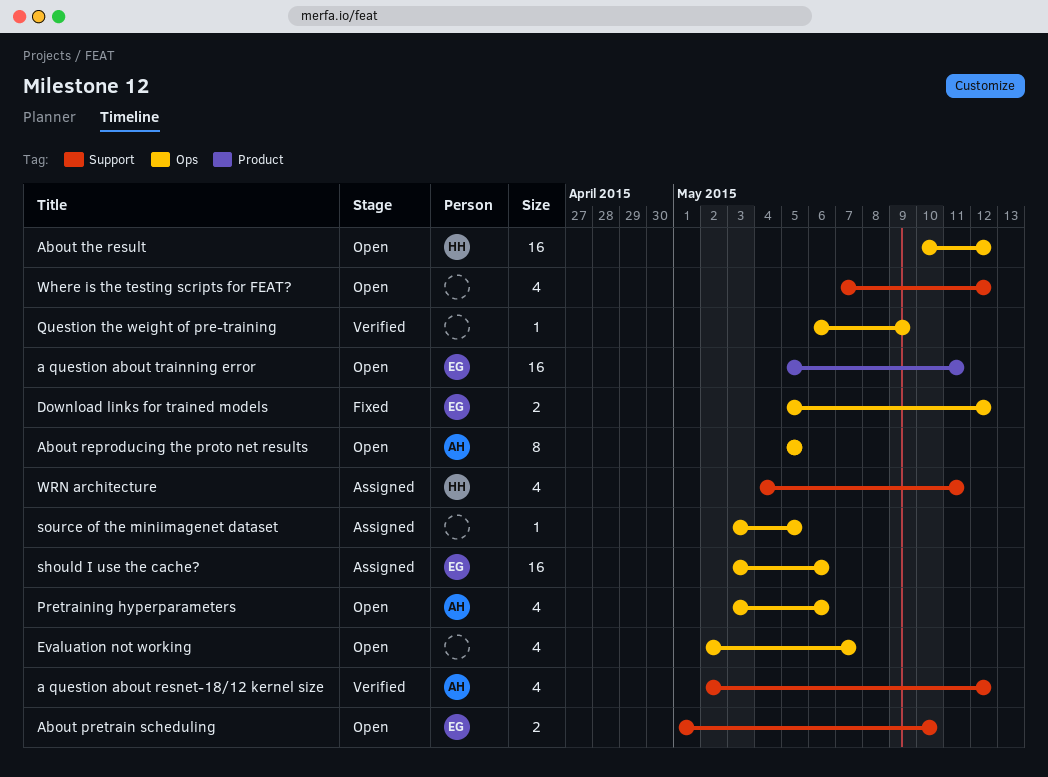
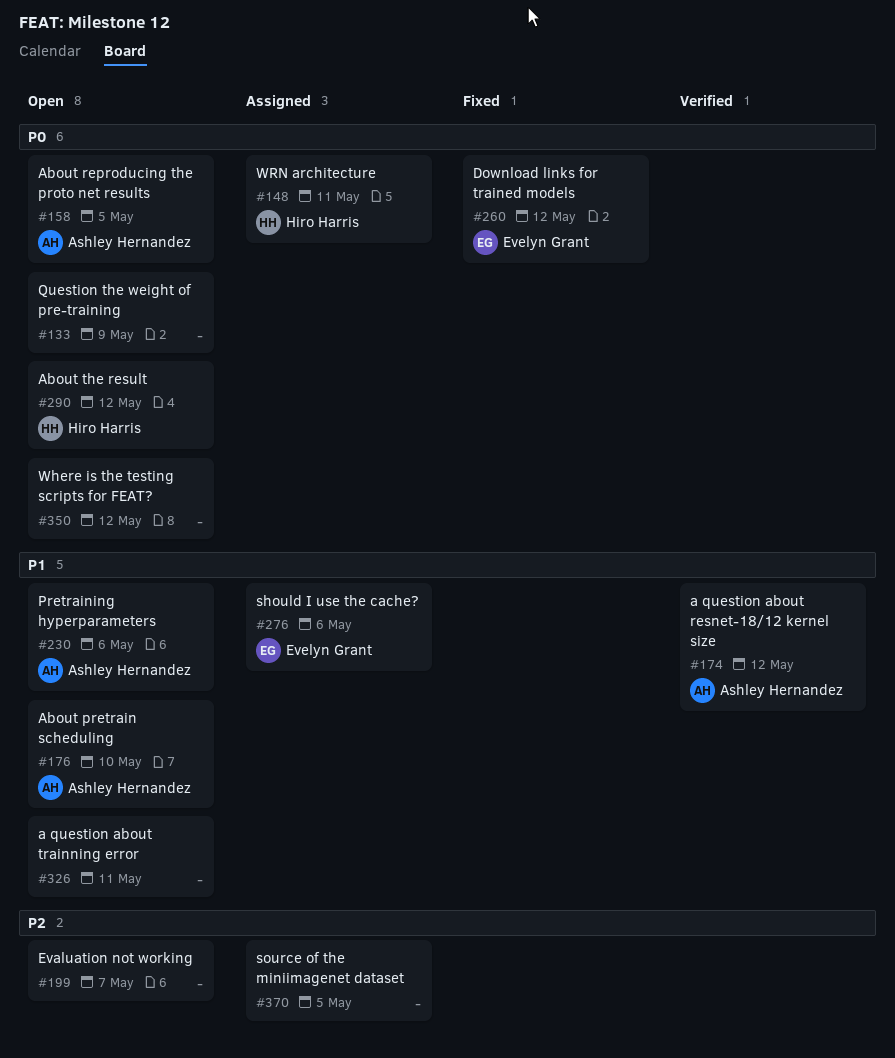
a question about trainning error, owner: Evelyn Grant -> none
About pretrain scheduling, owner: Evelyn Grant -> Ashley Hernandez
Question the weight of pre-training, status: Verified -> Open

